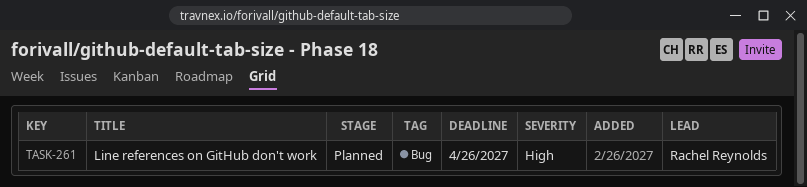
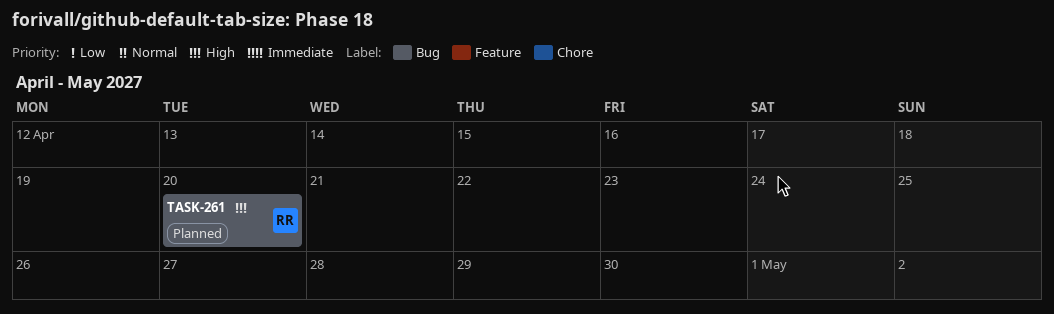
TASK-261, due: Apr 26 -> Apr 20

